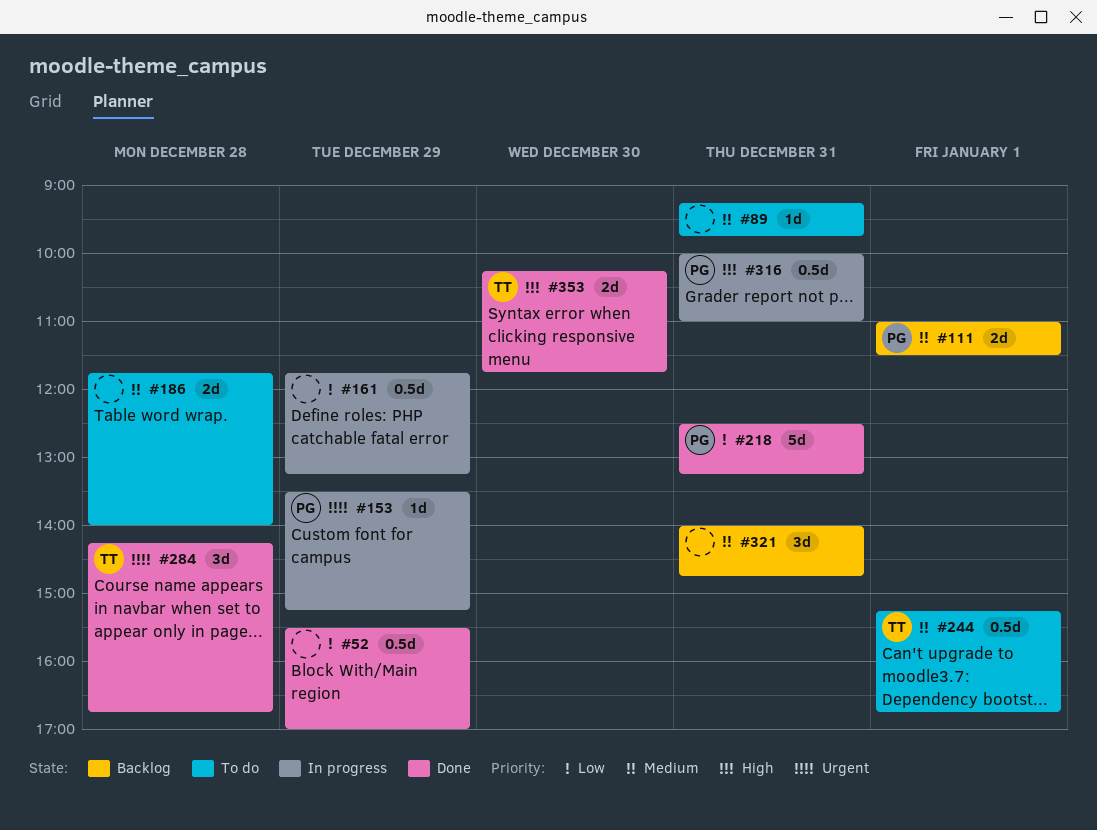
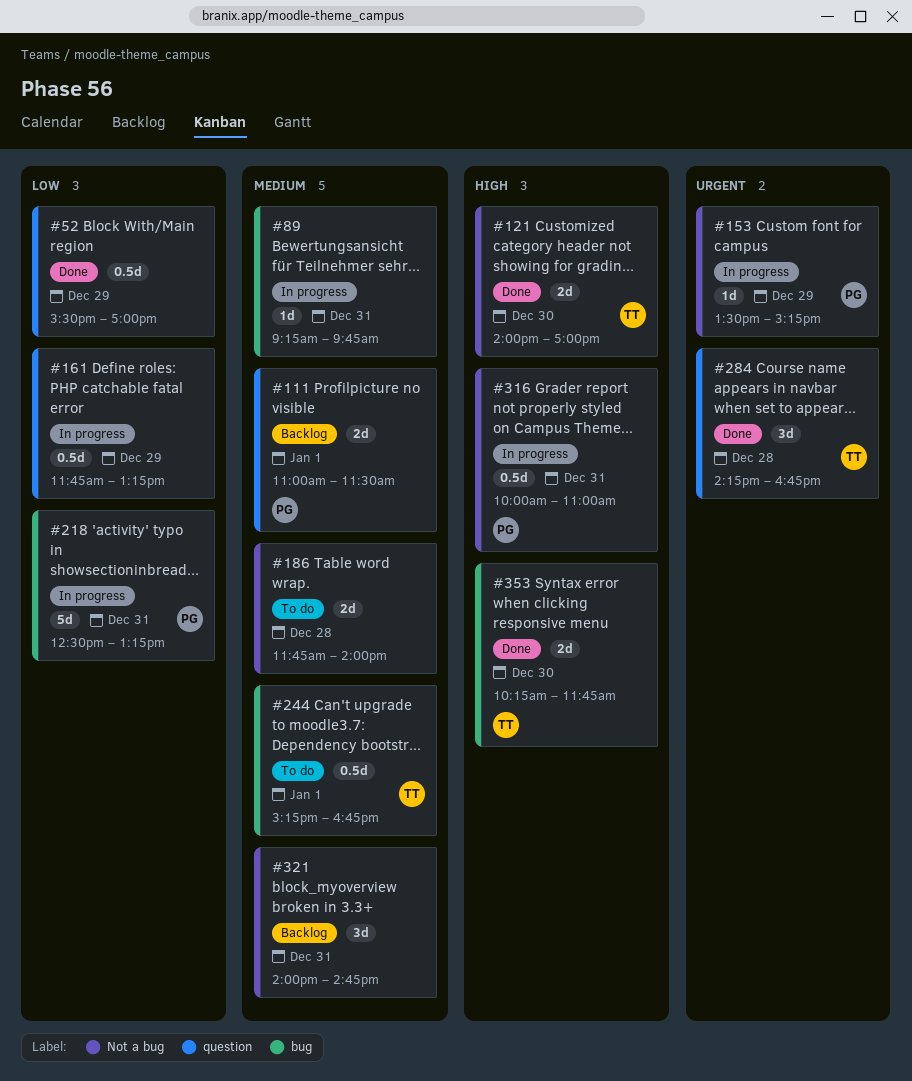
#89, status: To do -> In progress
#121: none -> present
#218, status: Done -> In progress

